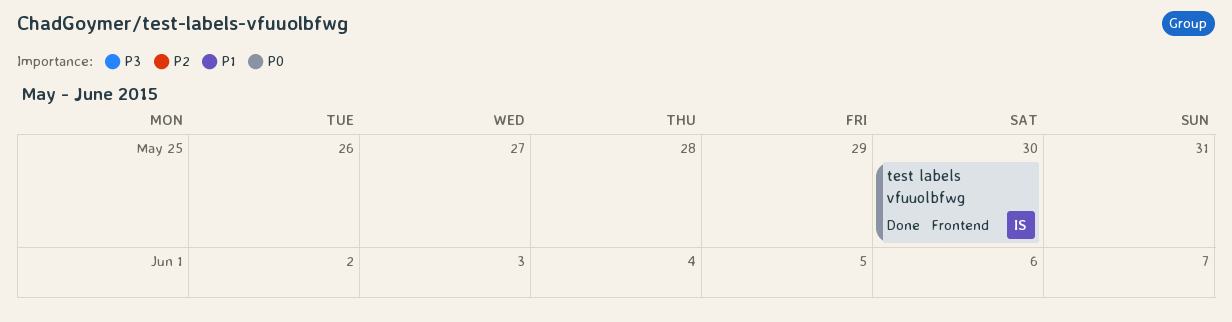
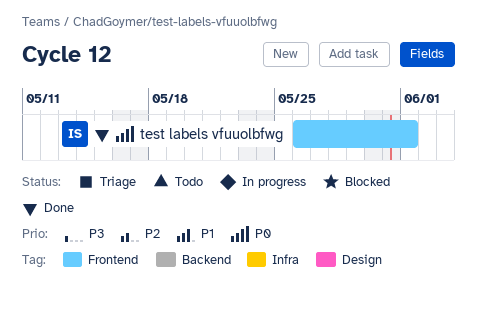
test labels vfuuolbfwg, due: May 30 -> Jun 1

